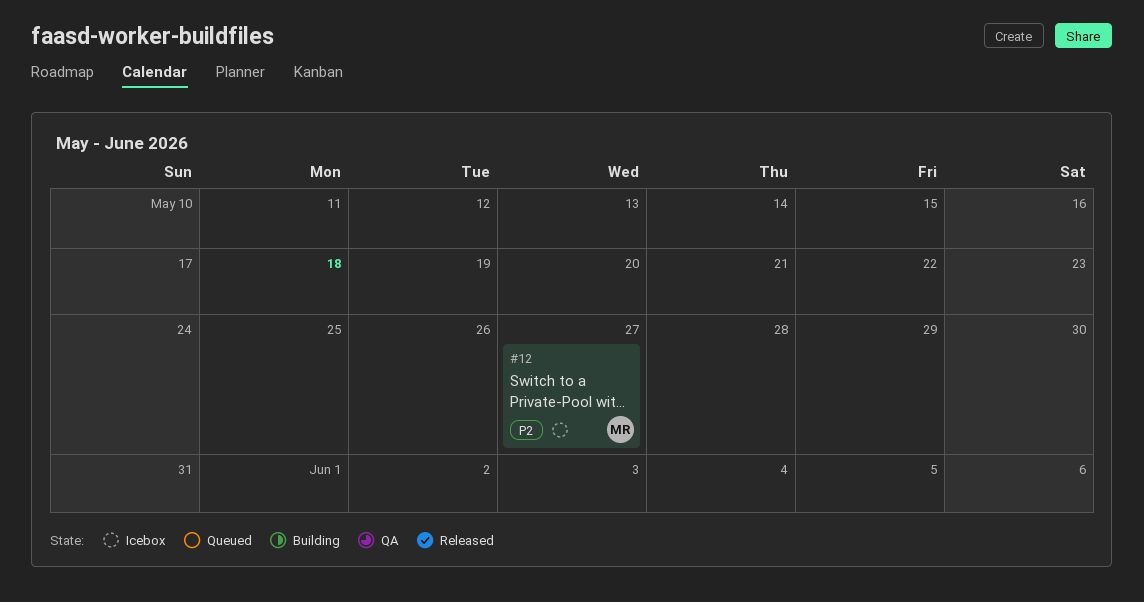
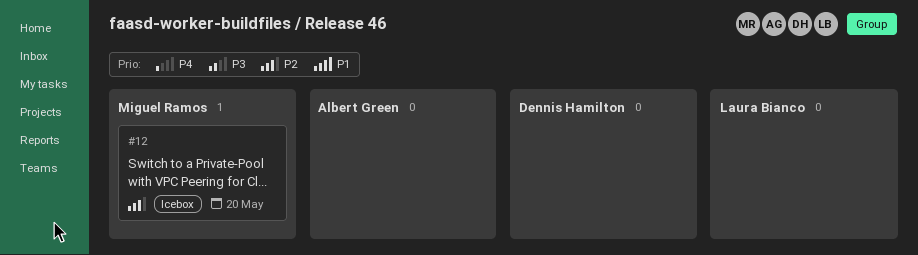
#12, due: May 27 -> May 20

